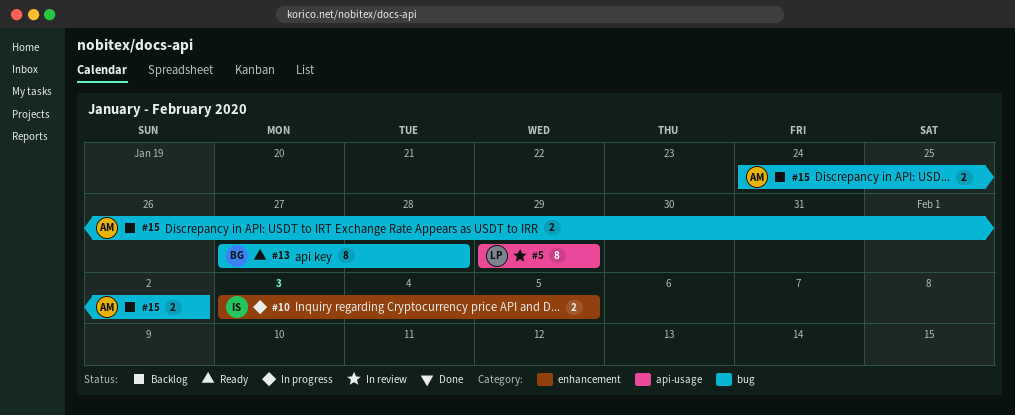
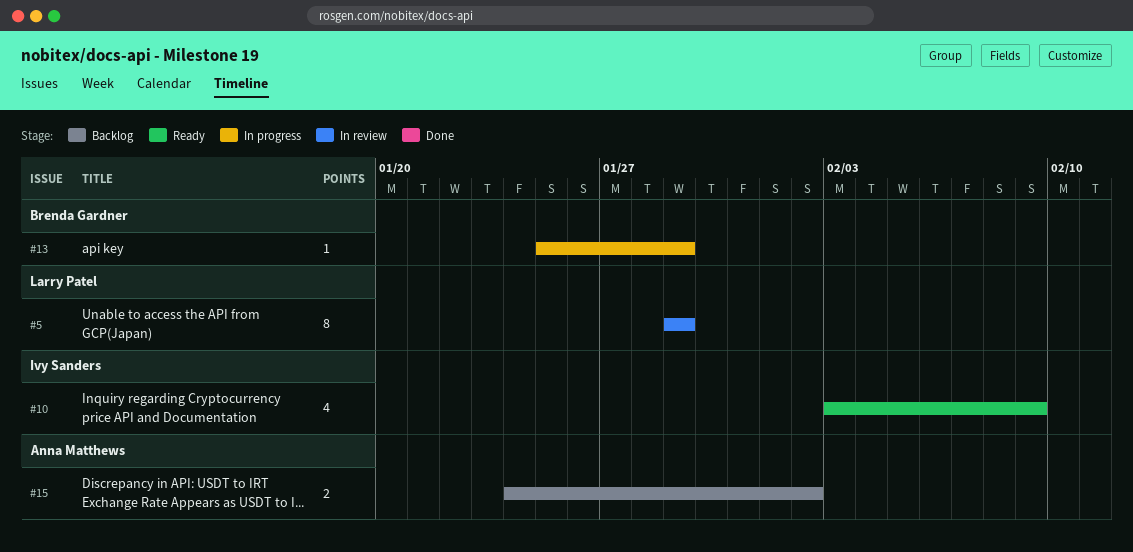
#10, status: In progress -> Ready
#10, estimate: 2 -> 4
#10, due: Feb 5 -> Feb 9
#13, status: Ready -> In progress
#13, estimate: 8 -> 1
#13, start: Jan 27 -> Jan 25
#13, due: Jan 28 -> Jan 29

